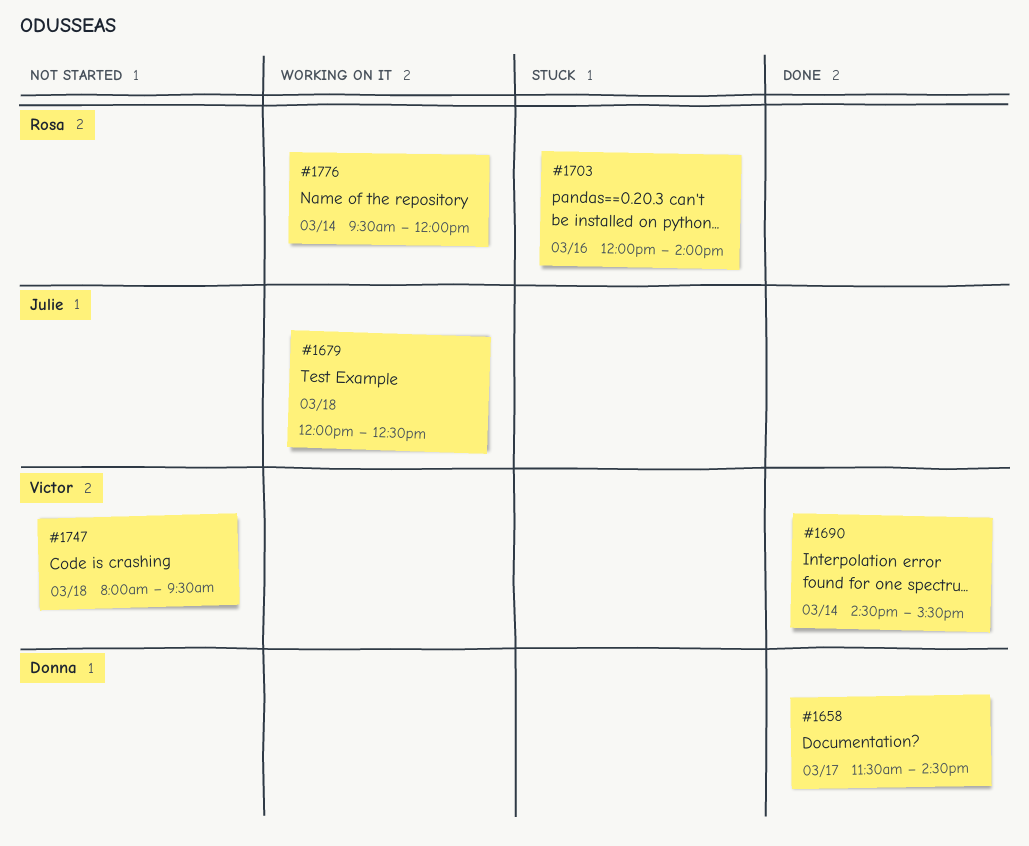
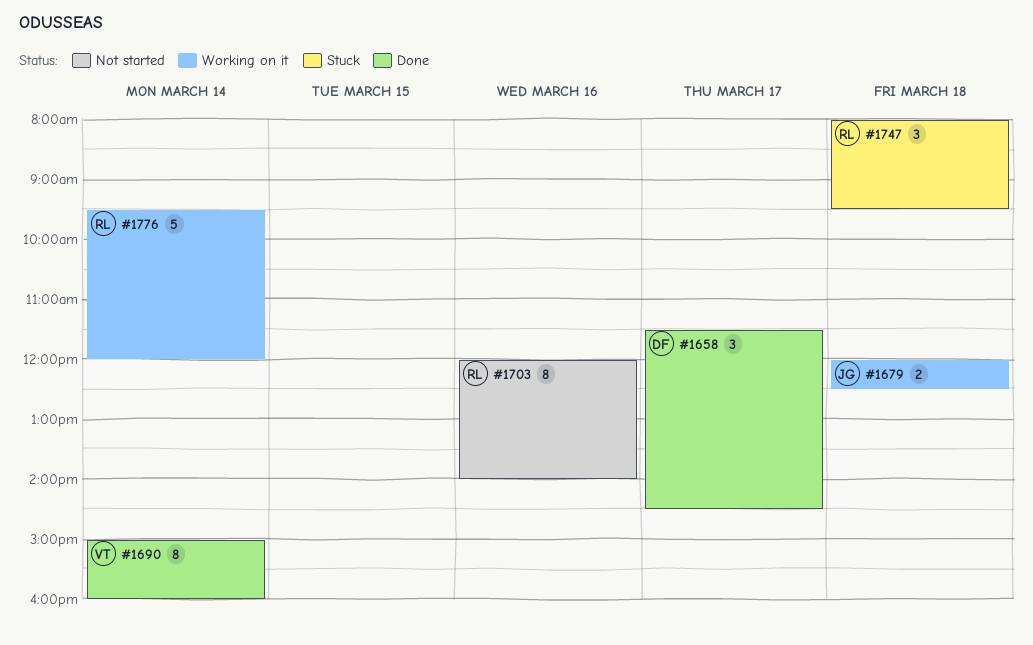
#1690, begins: 14:30 -> 15:00
#1690, ends: 15:30 -> 16:00
#1703, status: Stuck -> Not started
#1747, status: Not started -> Stuck
#1747, owner: Victor -> Rosa

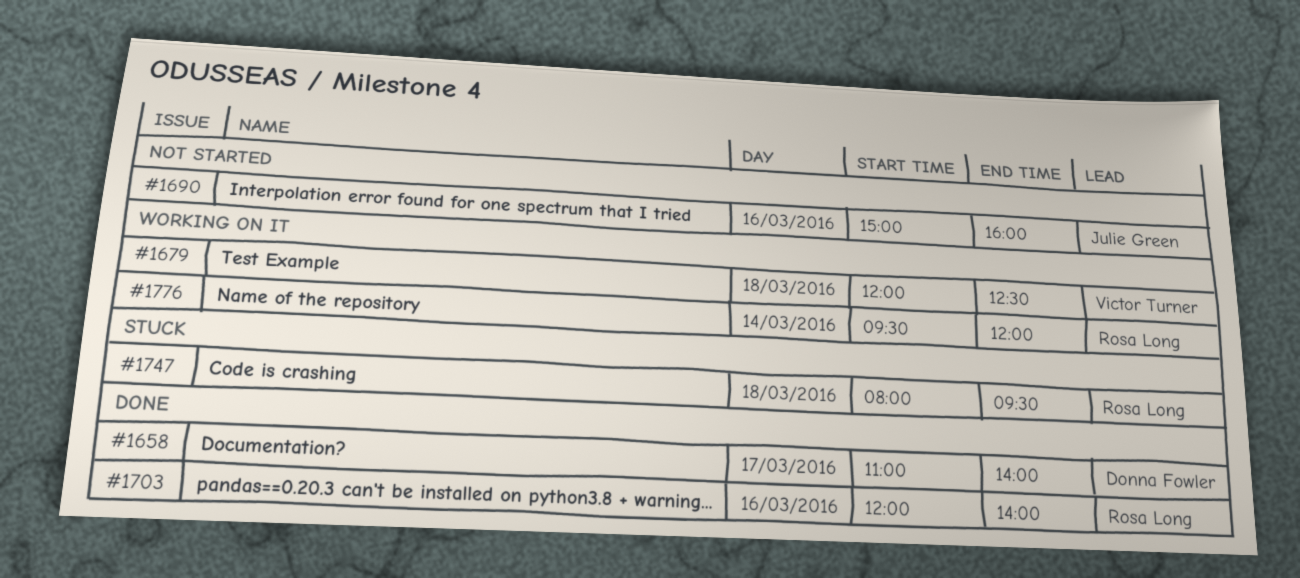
#1658, begins: 11:30 -> 11:00
#1658, ends: 14:30 -> 14:00
#1679, owner: Julie Green -> Victor Turner
#1690, status: Done -> Not started
#1690, owner: Victor Turner -> Julie Green
#1690, day: Mar 14 -> Mar 16
#1703, status: Not started -> Done

